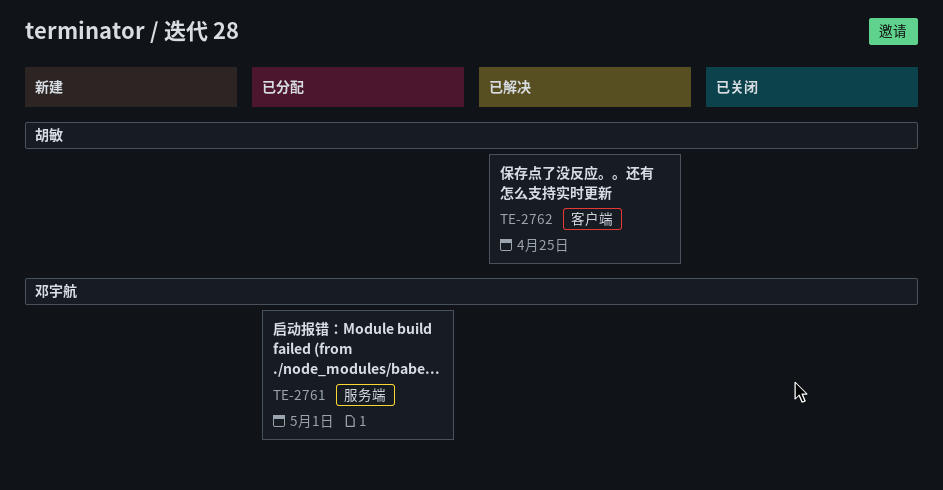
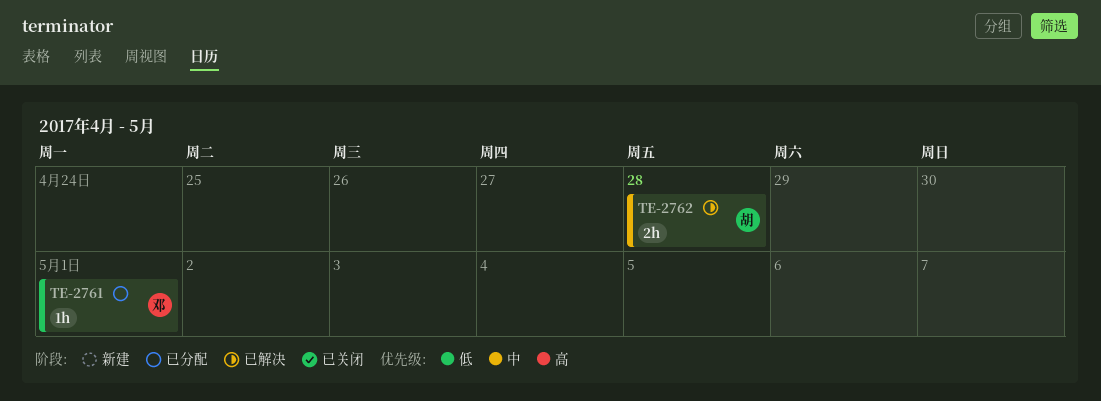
TE-2762, due: Apr 25 -> Apr 28

